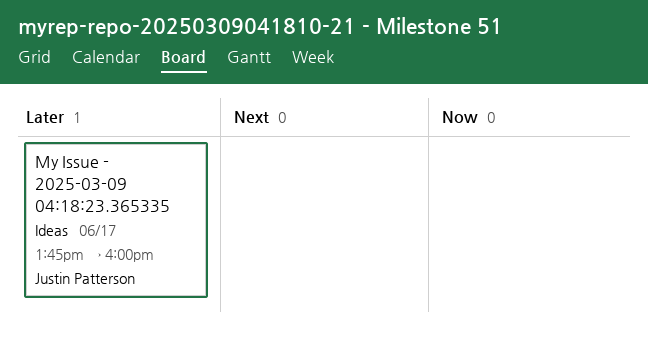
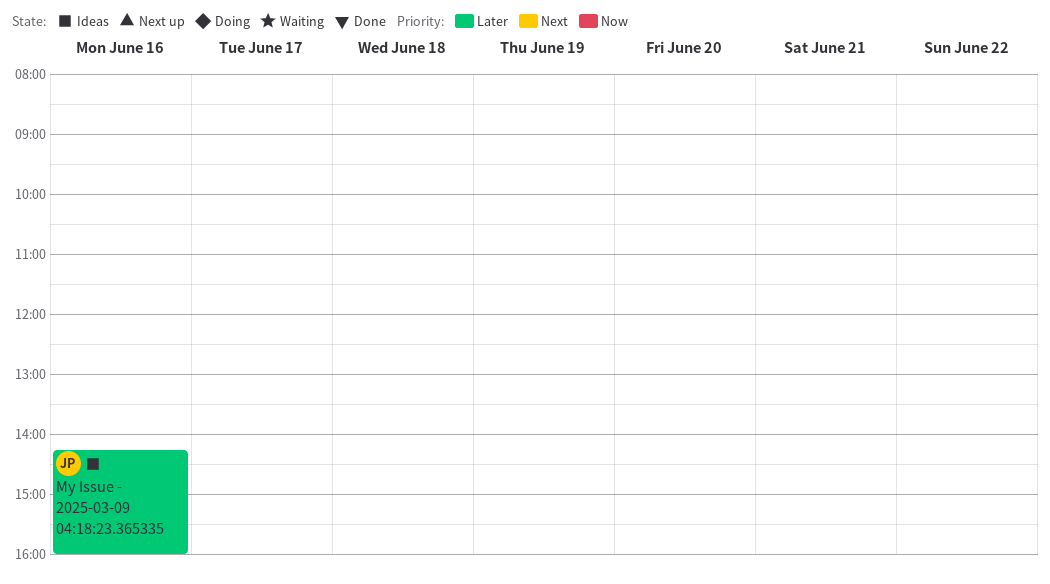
My Issue - 2025-03-09 04:18:23.365335, day: Jun 17 -> Jun 16
My Issue - 2025-03-09 04:18:23.365335, begins: 13:45 -> 14:15

